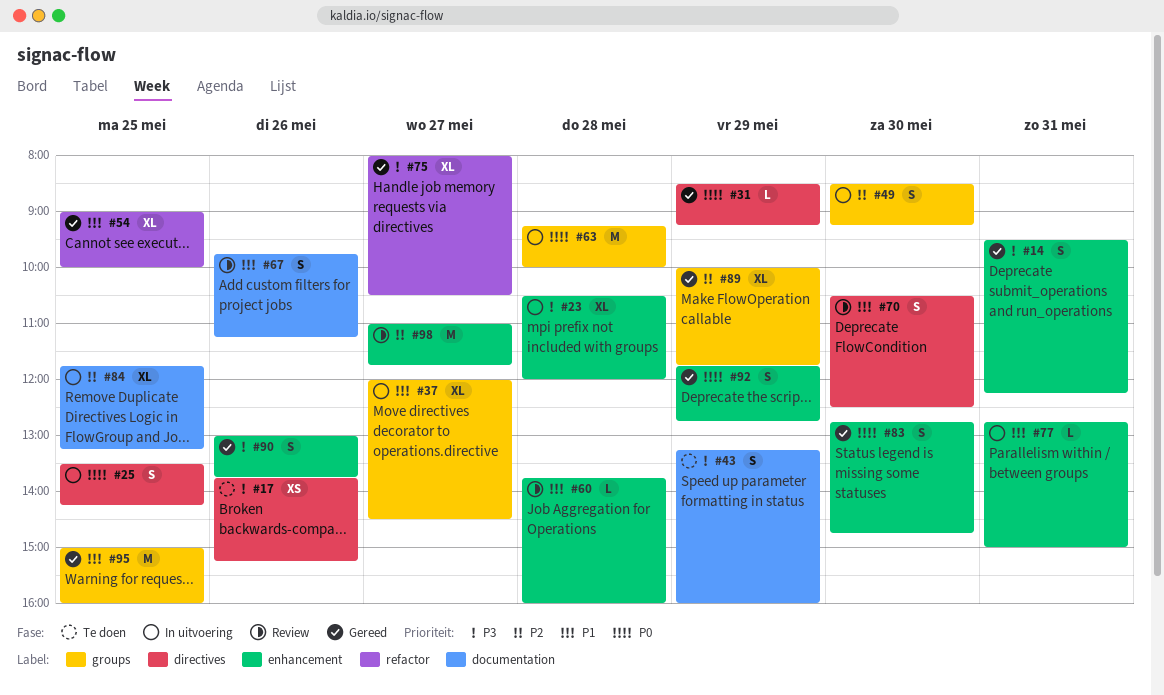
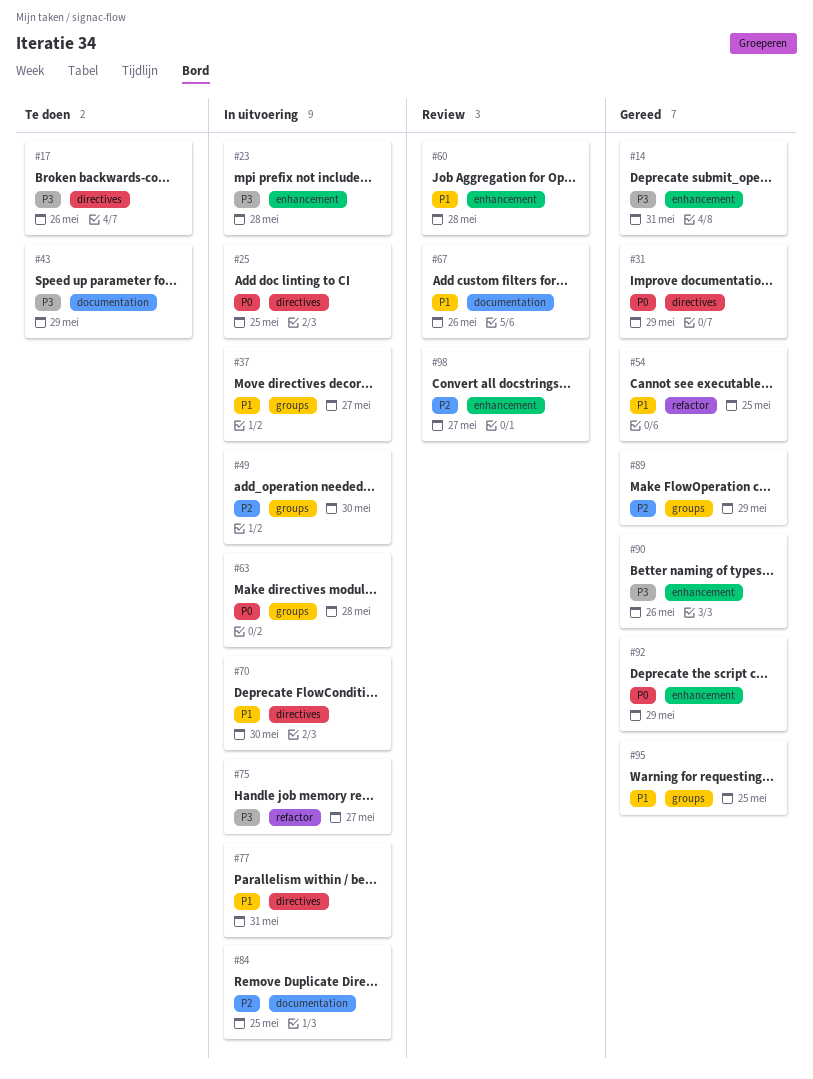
#70, status: Review -> In uitvoering
#75, status: Gereed -> In uitvoering
#77, label: enhancement -> directives
#83: present -> none

